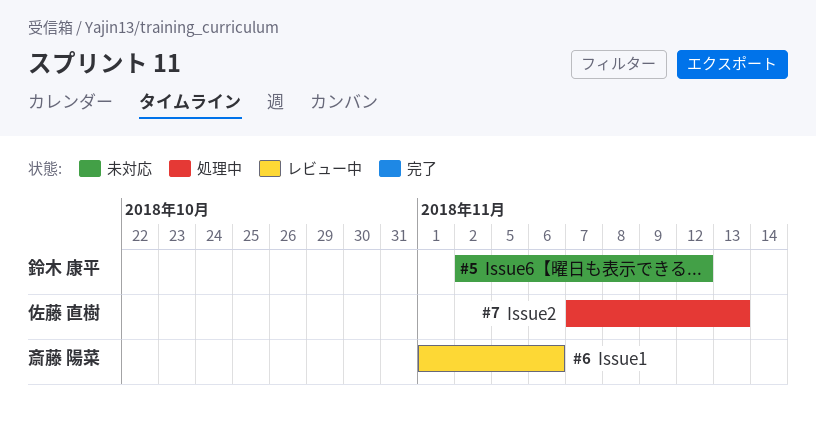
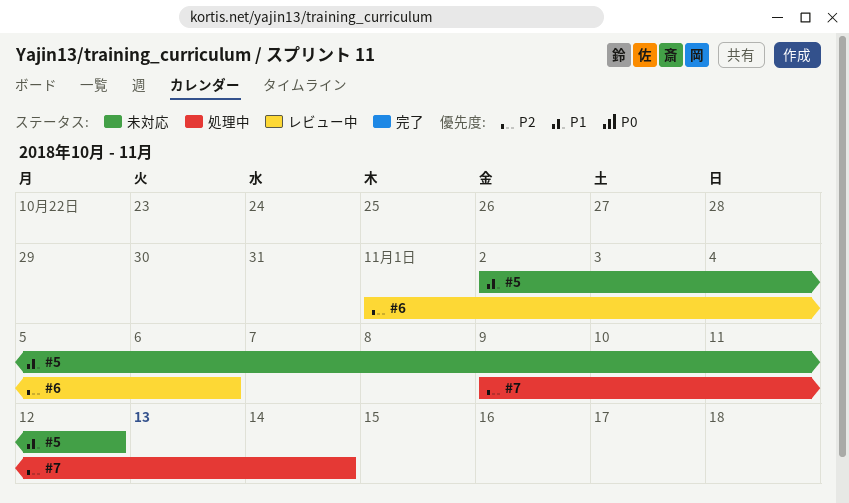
#7, start: Nov 7 -> Nov 9
#7, due: Nov 13 -> Nov 14

